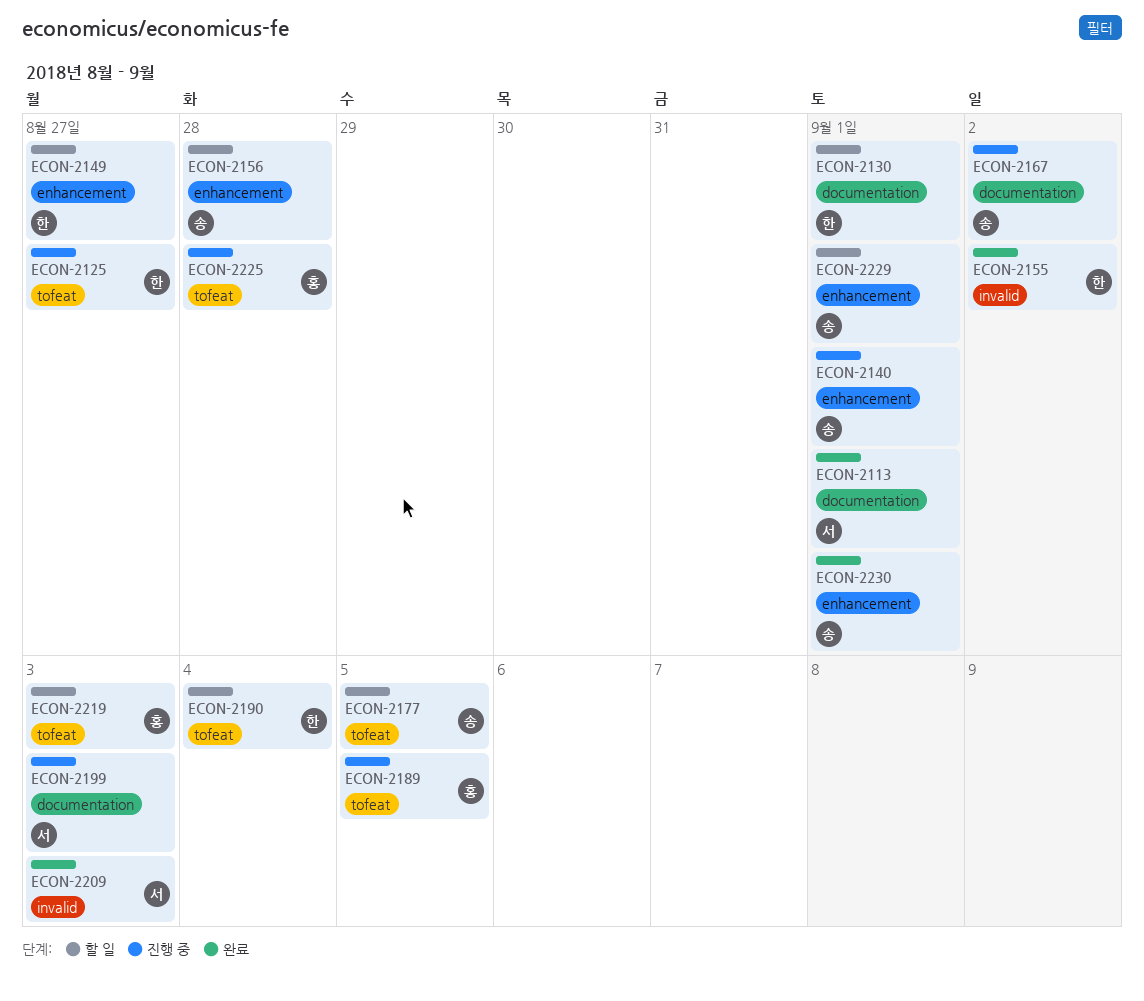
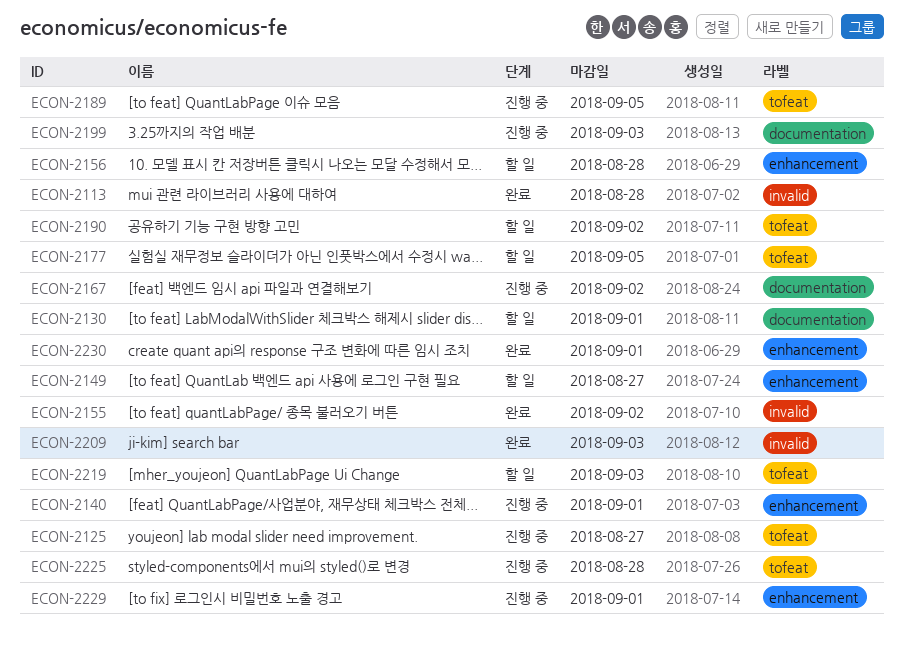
ECON-2113, label: documentation -> invalid
ECON-2113, due: Sep 1 -> Aug 28
ECON-2190, due: Sep 4 -> Sep 2
ECON-2229, status: 할 일 -> 진행 중

